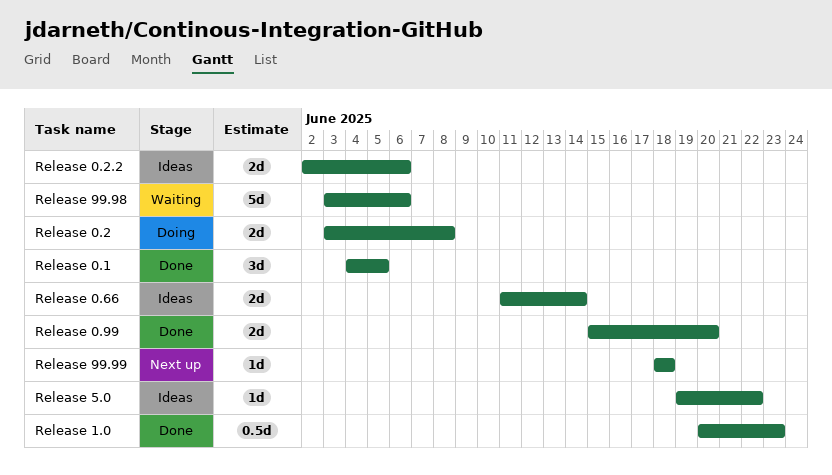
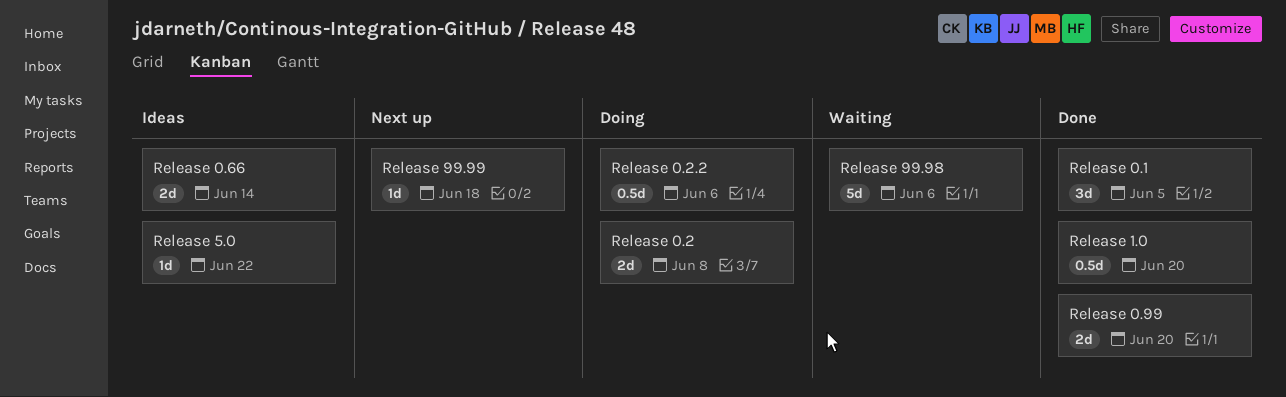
Release 0.2.2, status: Ideas -> Doing
Release 0.2.2, estimate: 2d -> 0.5d
Release 1.0, due: Jun 23 -> Jun 20

